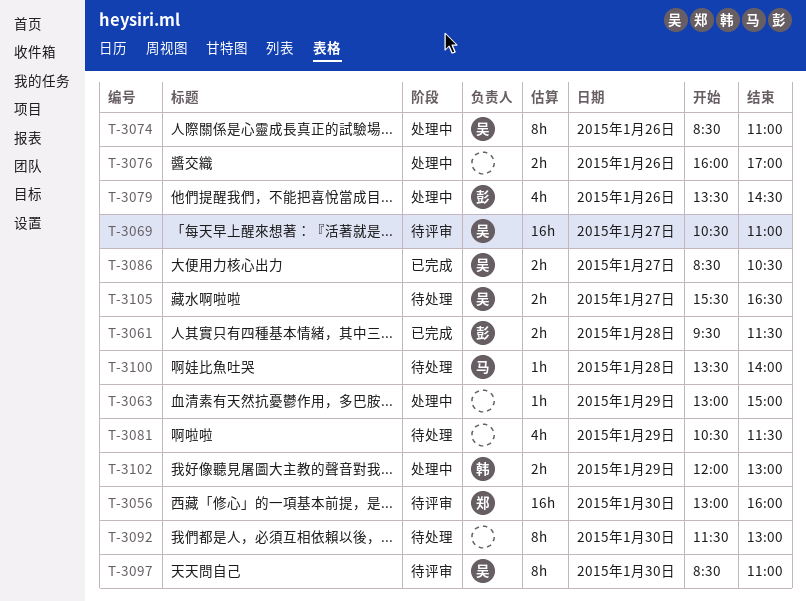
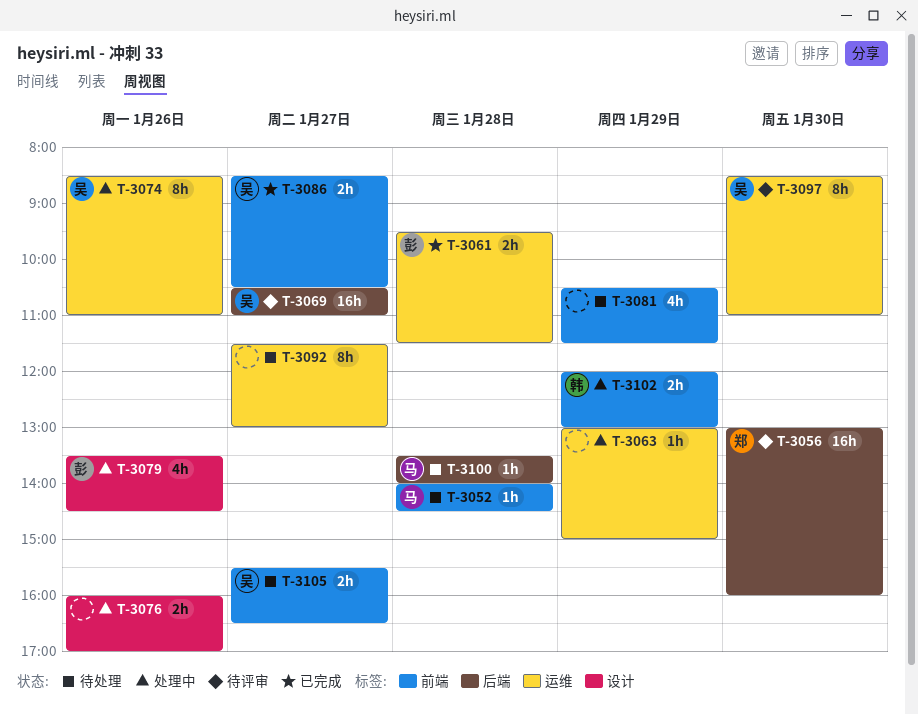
T-3052: none -> present
T-3092, day: Jan 30 -> Jan 27

